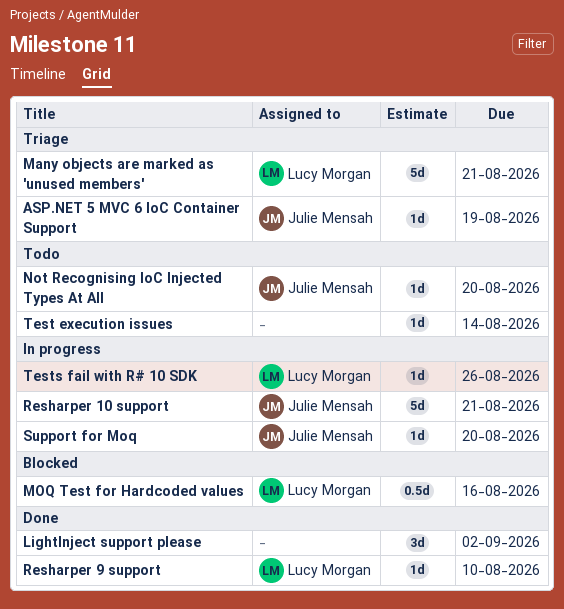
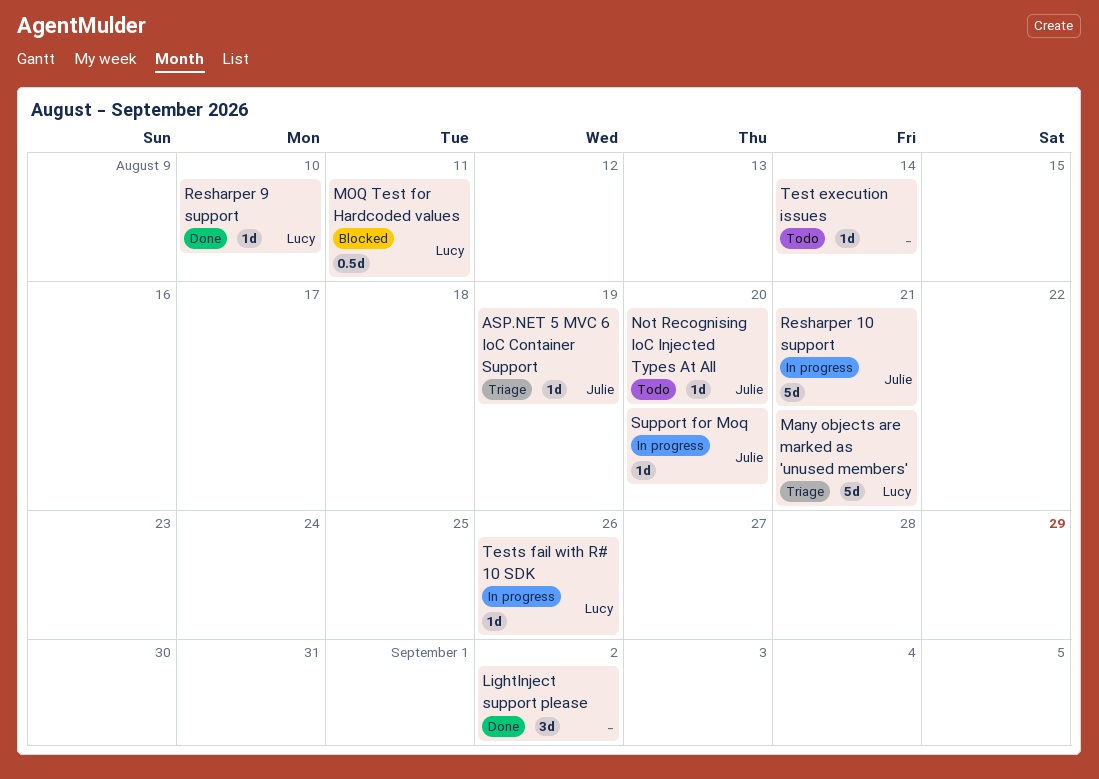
MOQ Test for Hardcoded values, due: Aug 16 -> Aug 11

